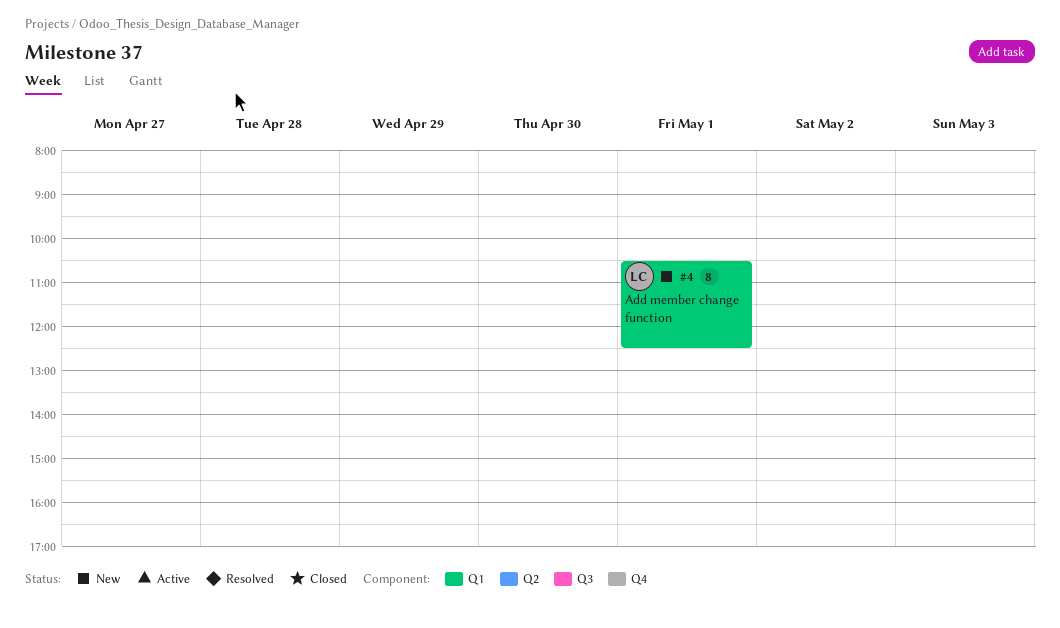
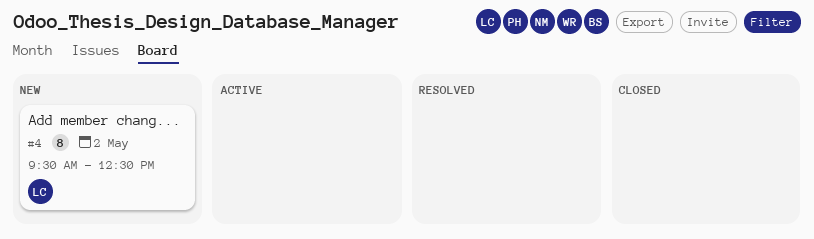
#4, day: May 1 -> May 2
#4, begins: 10:30 -> 09:30

